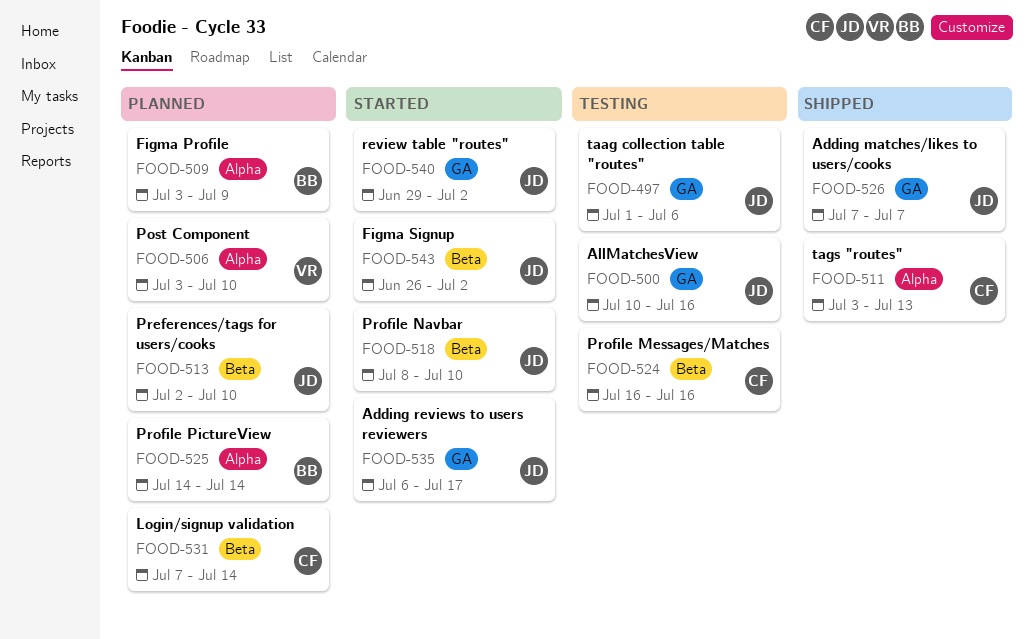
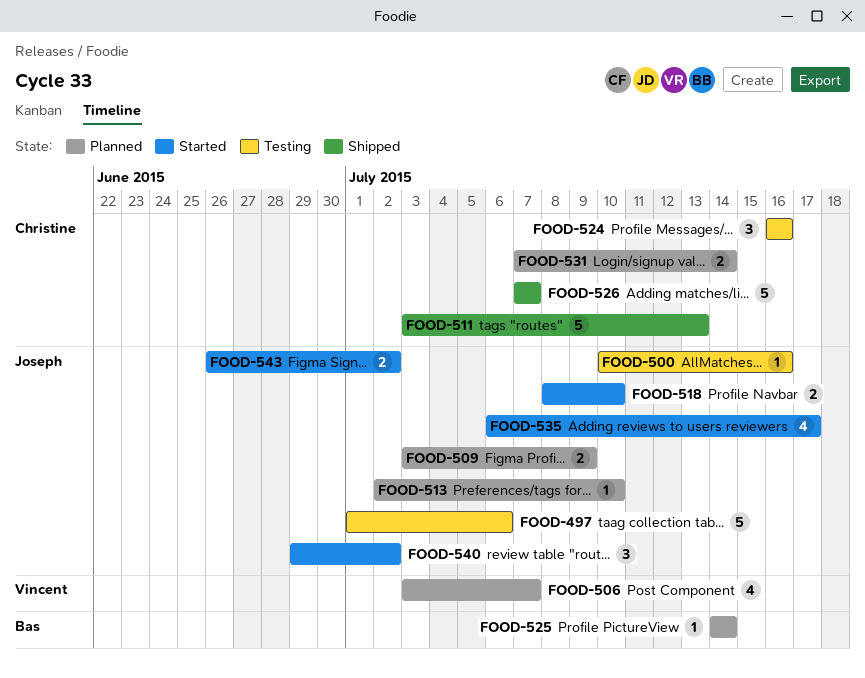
FOOD-506, due: Jul 10 -> Jul 7
FOOD-509, owner: Bas -> Joseph
FOOD-526, owner: Joseph -> Christine

